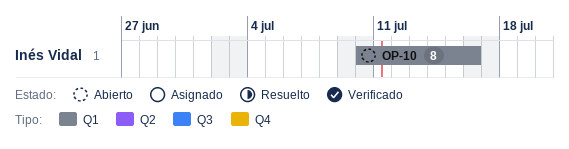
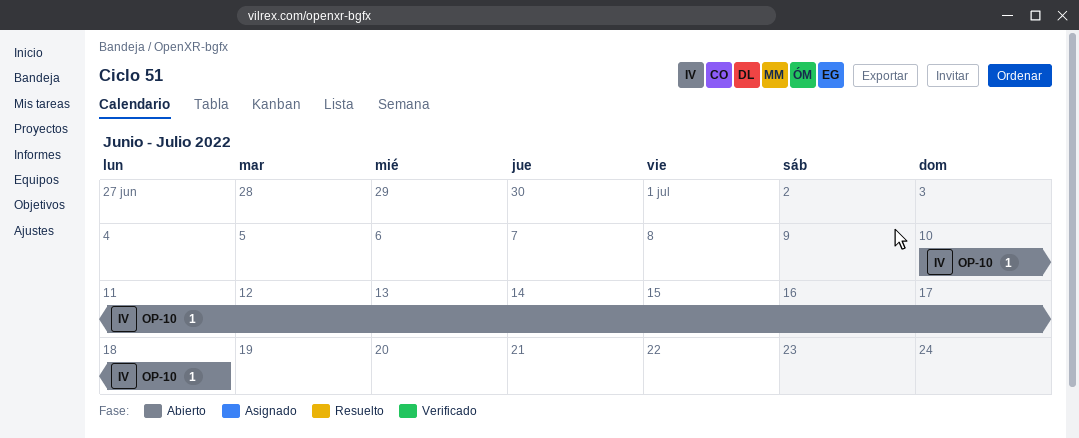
OP-10, estimate: 8 -> 1
OP-10, due: Jul 16 -> Jul 18

